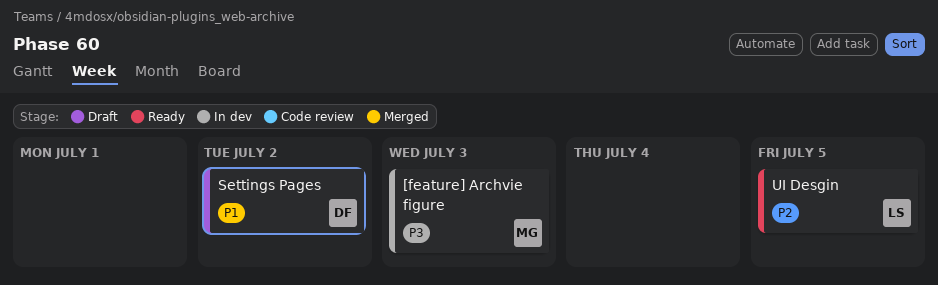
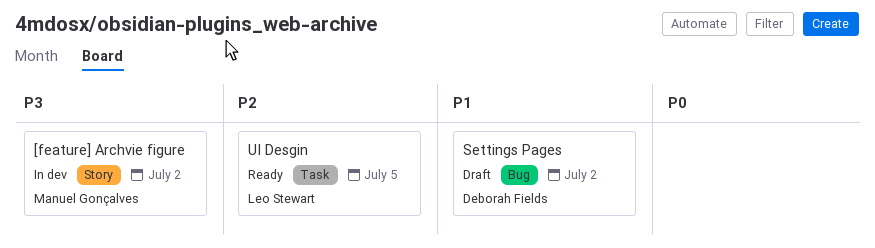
[feature] Archvie figure, due: Jul 3 -> Jul 2

